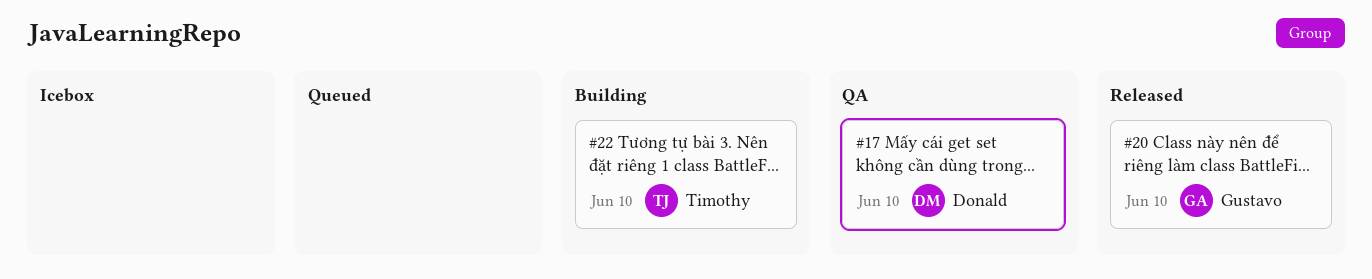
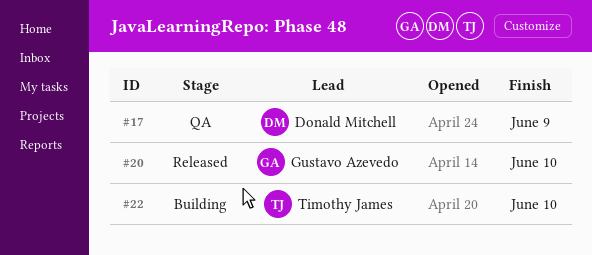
#17, due: Jun 10 -> Jun 9

